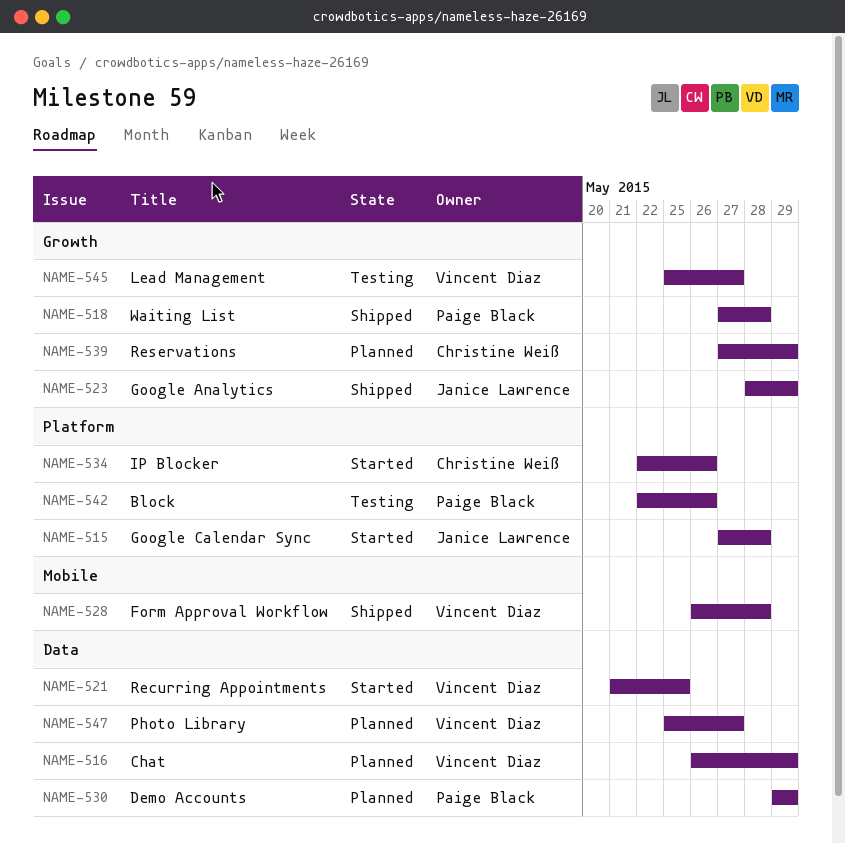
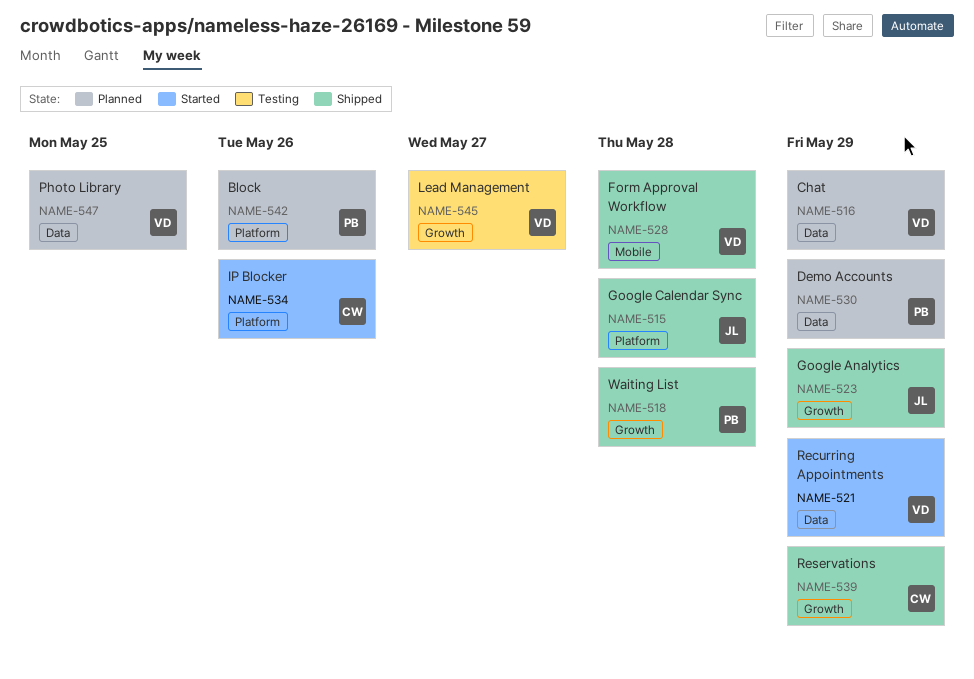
NAME-515, status: Started -> Shipped
NAME-521, due: May 25 -> May 29
NAME-539, status: Planned -> Shipped
NAME-542, status: Testing -> Planned
NAME-547, due: May 27 -> May 25

